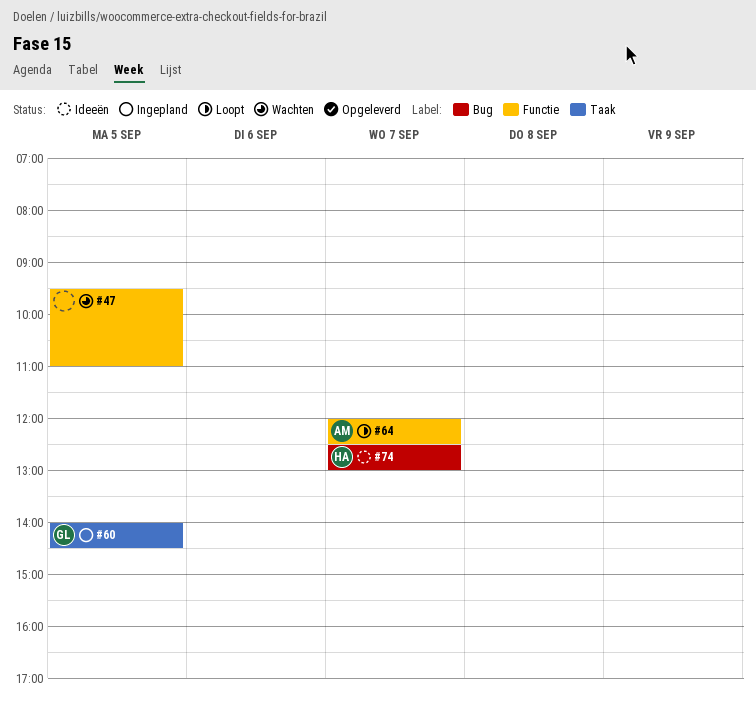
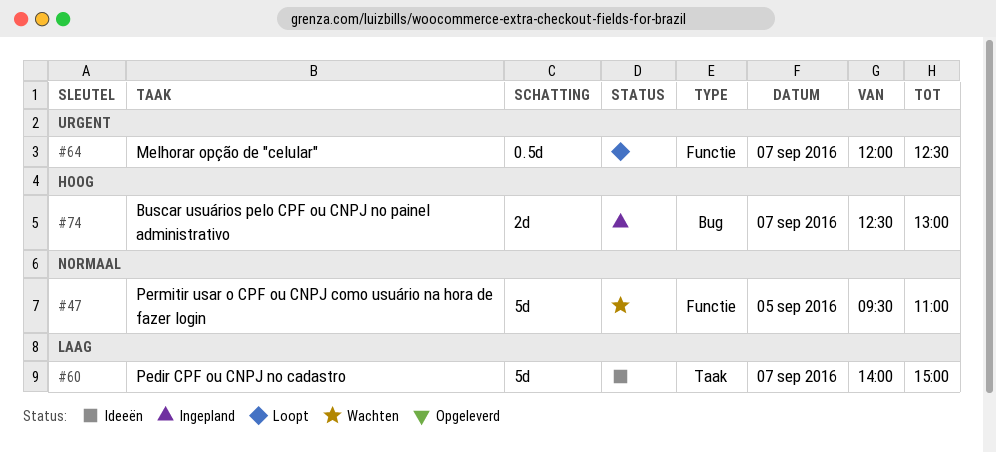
#60, status: Ingepland -> Ideeën
#60, day: Sep 5 -> Sep 7
#60, ends: 14:30 -> 15:00
#74, status: Ideeën -> Ingepland

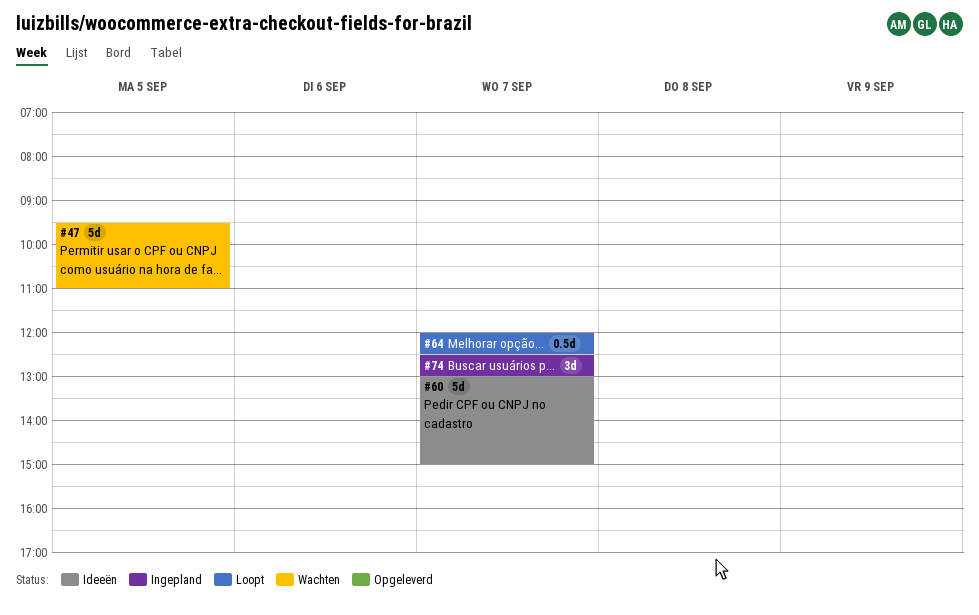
#60, begins: 14:00 -> 13:00
#74, estimate: 2d -> 3d

